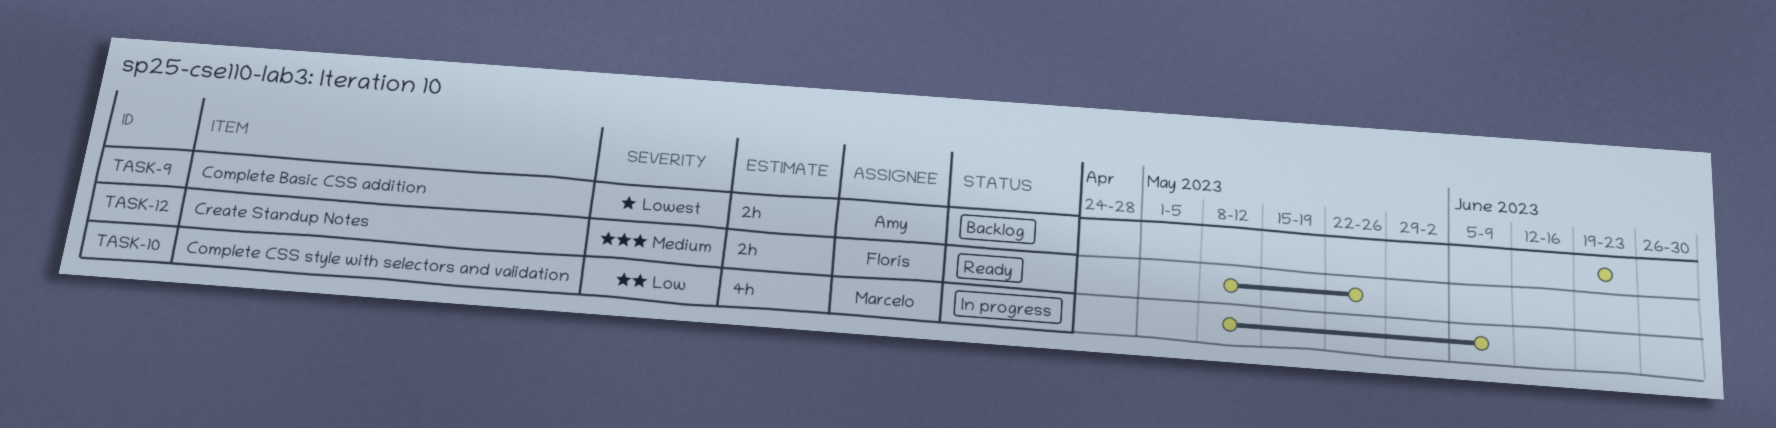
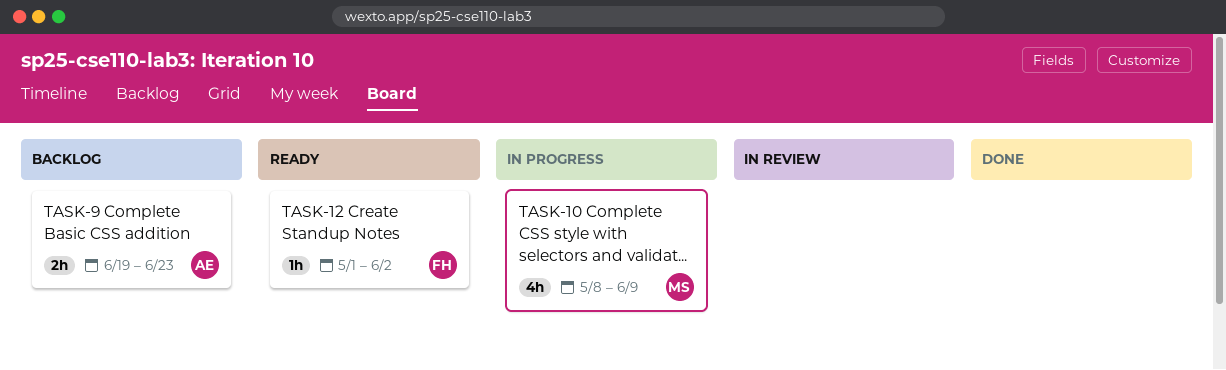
TASK-12, estimate: 2h -> 1h
TASK-12, start: May 8 -> May 1
TASK-12, due: May 26 -> Jun 2

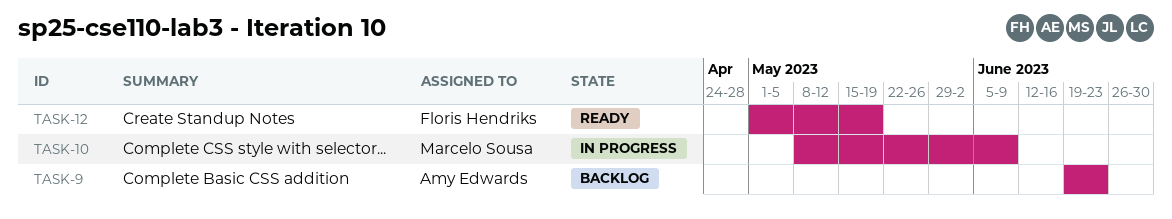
TASK-12, due: Jun 2 -> May 19

